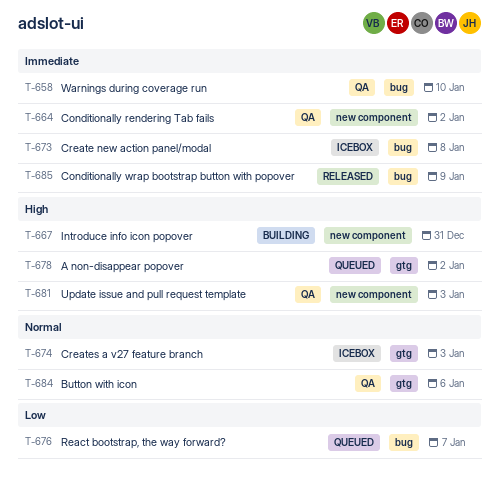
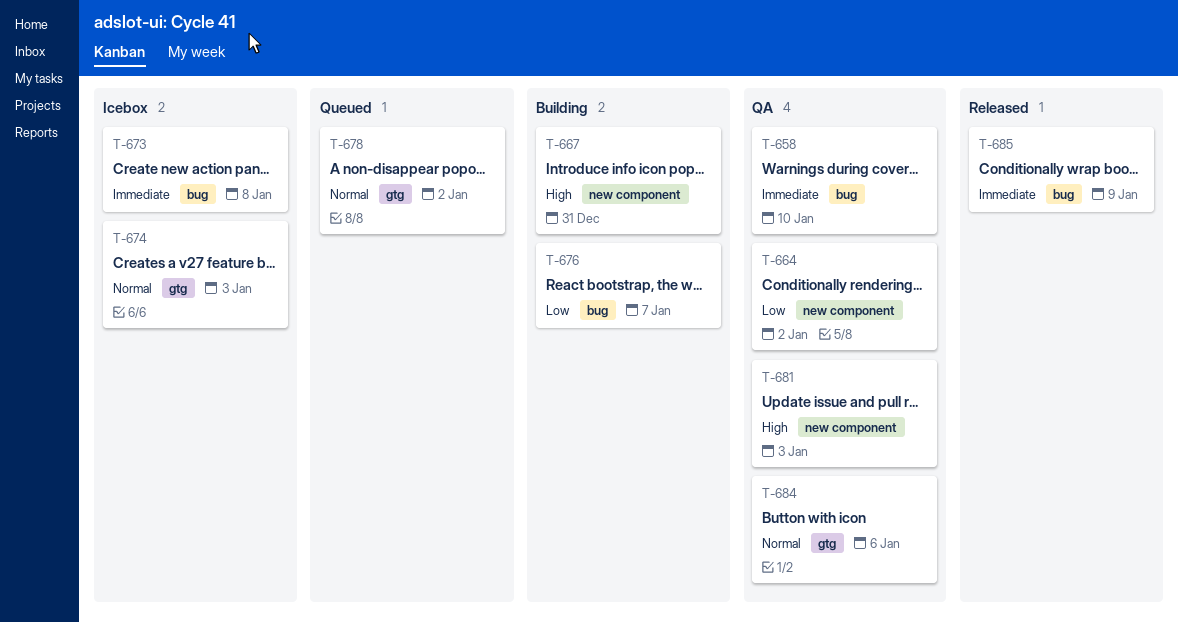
T-664, priority: Immediate -> Low
T-676, status: Queued -> Building
T-678, priority: High -> Normal

